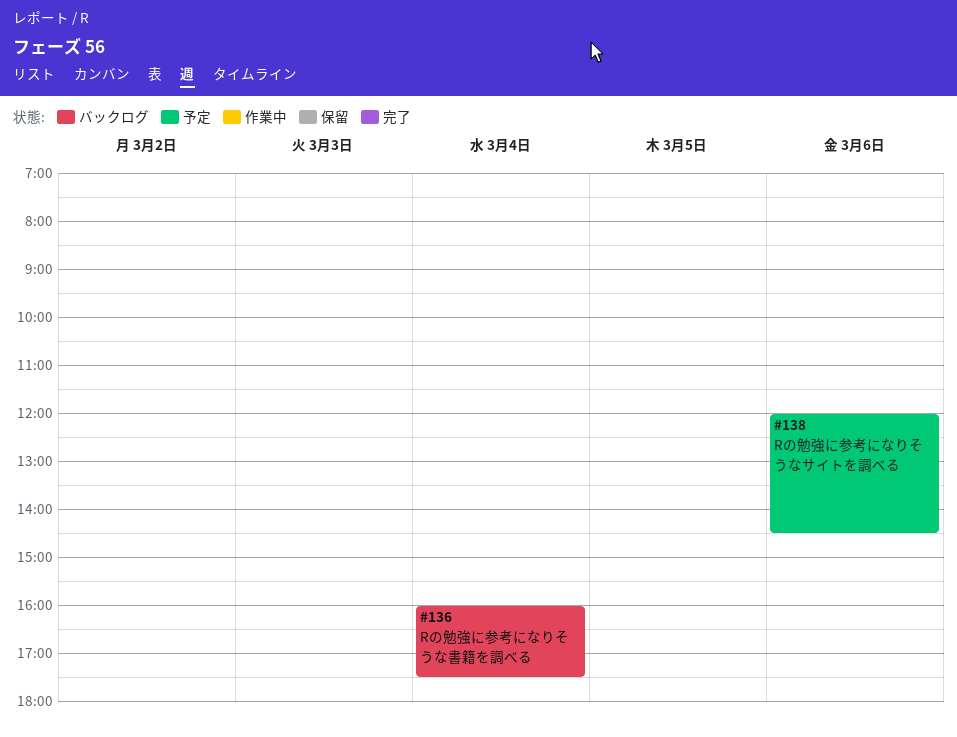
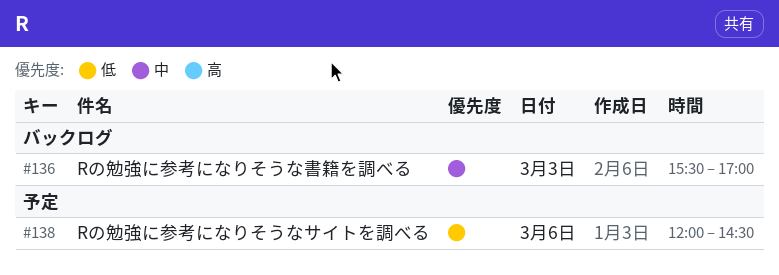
#136, day: Mar 4 -> Mar 3
#136, begins: 16:00 -> 15:30
#136, ends: 17:30 -> 17:00

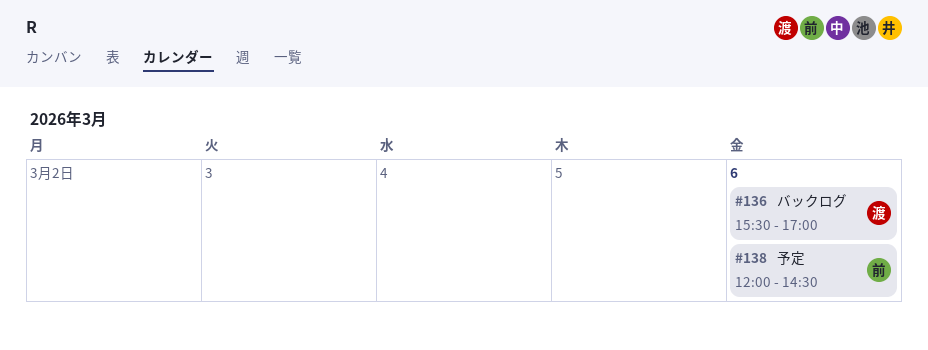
#136, day: Mar 3 -> Mar 6

